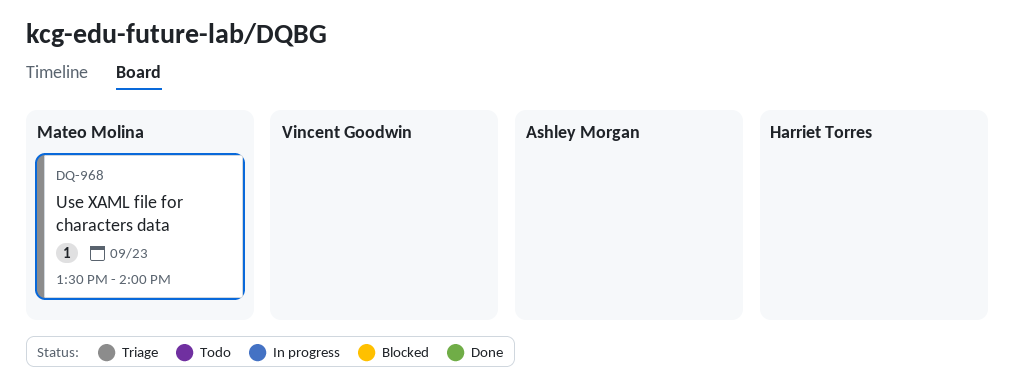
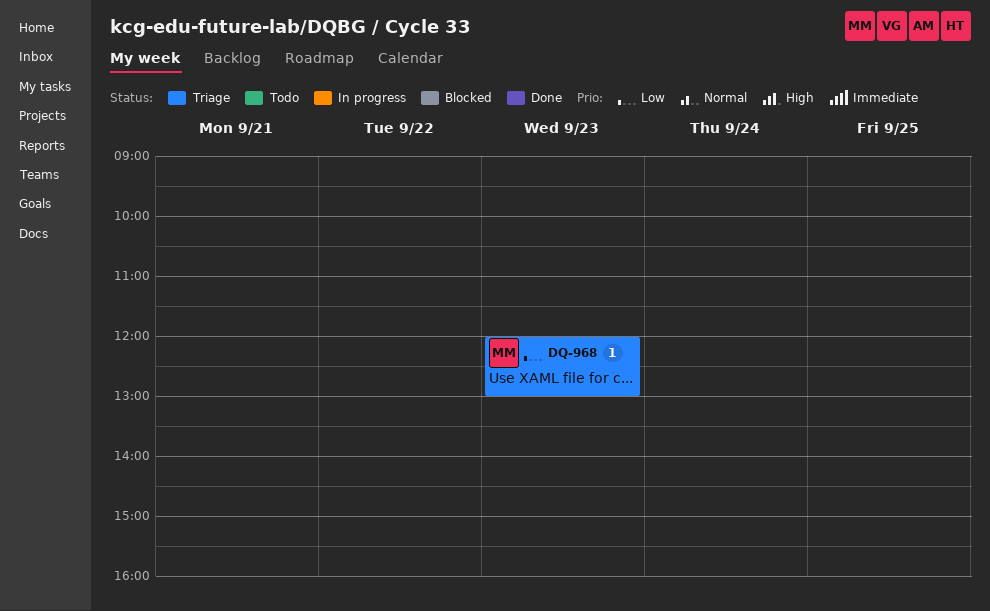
DQ-968, begins: 13:30 -> 12:00
DQ-968, ends: 14:00 -> 13:00

